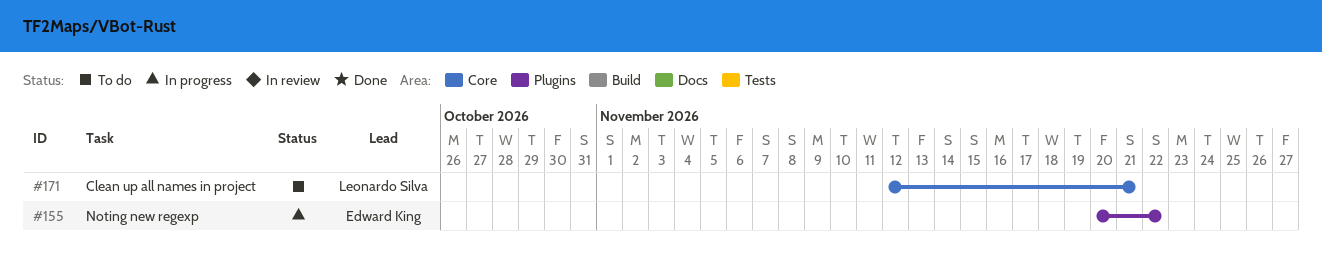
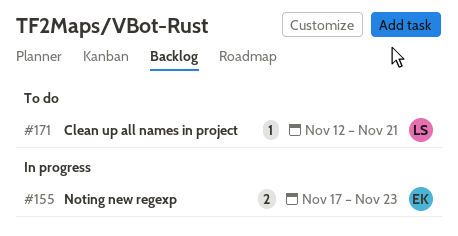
#155, start: Nov 20 -> Nov 17
#155, due: Nov 22 -> Nov 23

